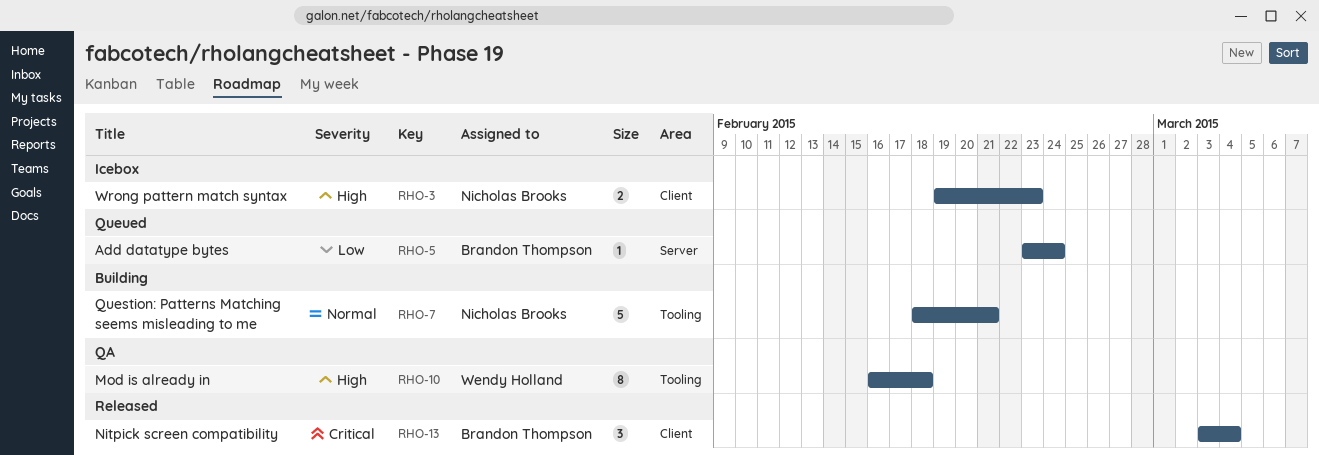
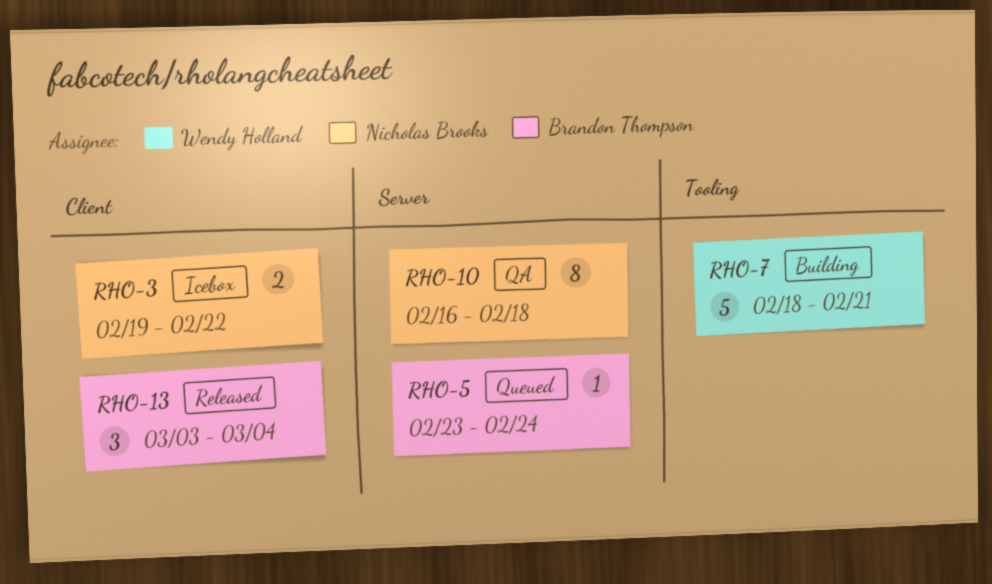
RHO-3, due: Feb 23 -> Feb 22
RHO-7, owner: Nicholas Brooks -> Wendy Holland
RHO-10, owner: Wendy Holland -> Nicholas Brooks
RHO-10, label: Tooling -> Server

